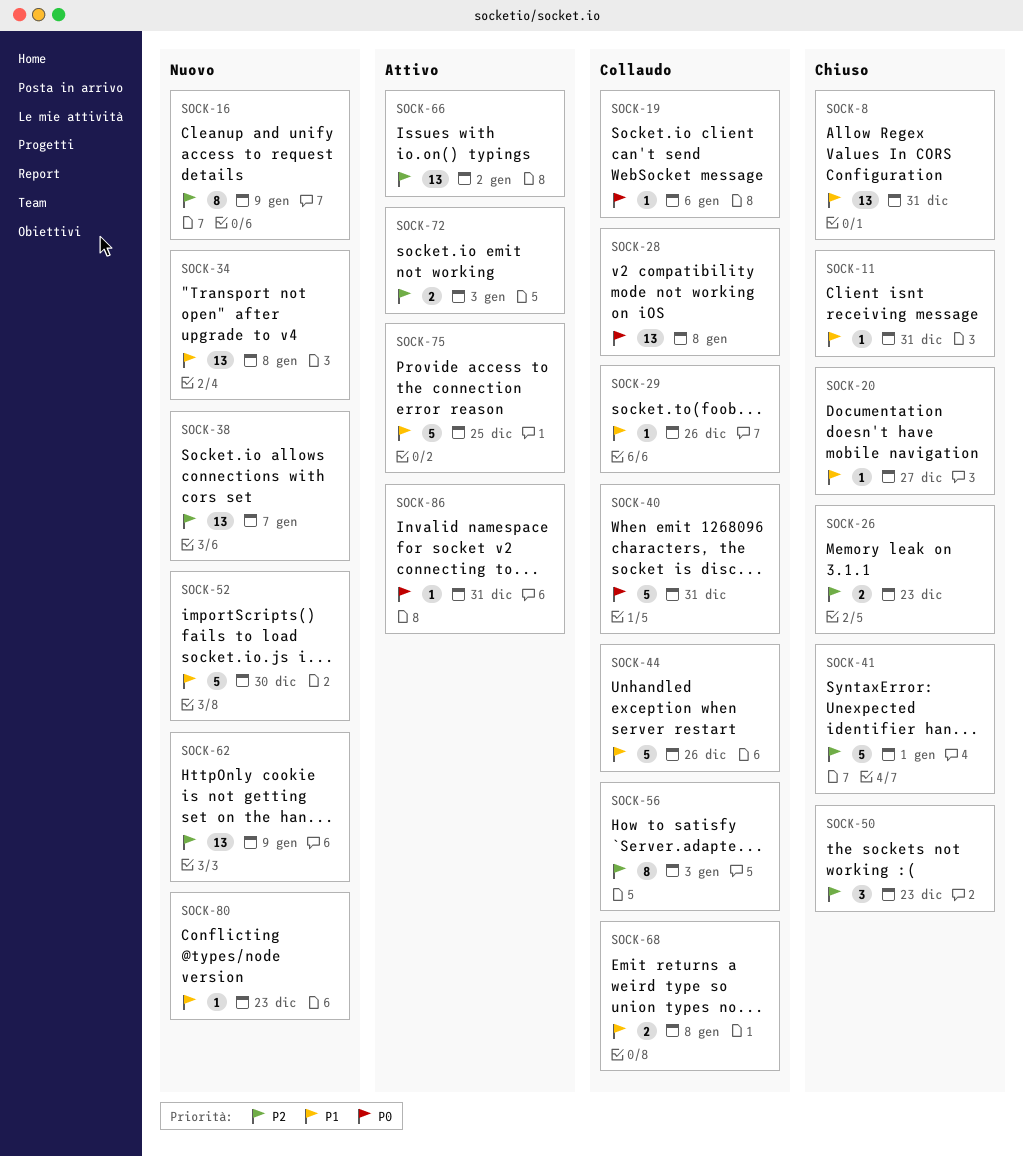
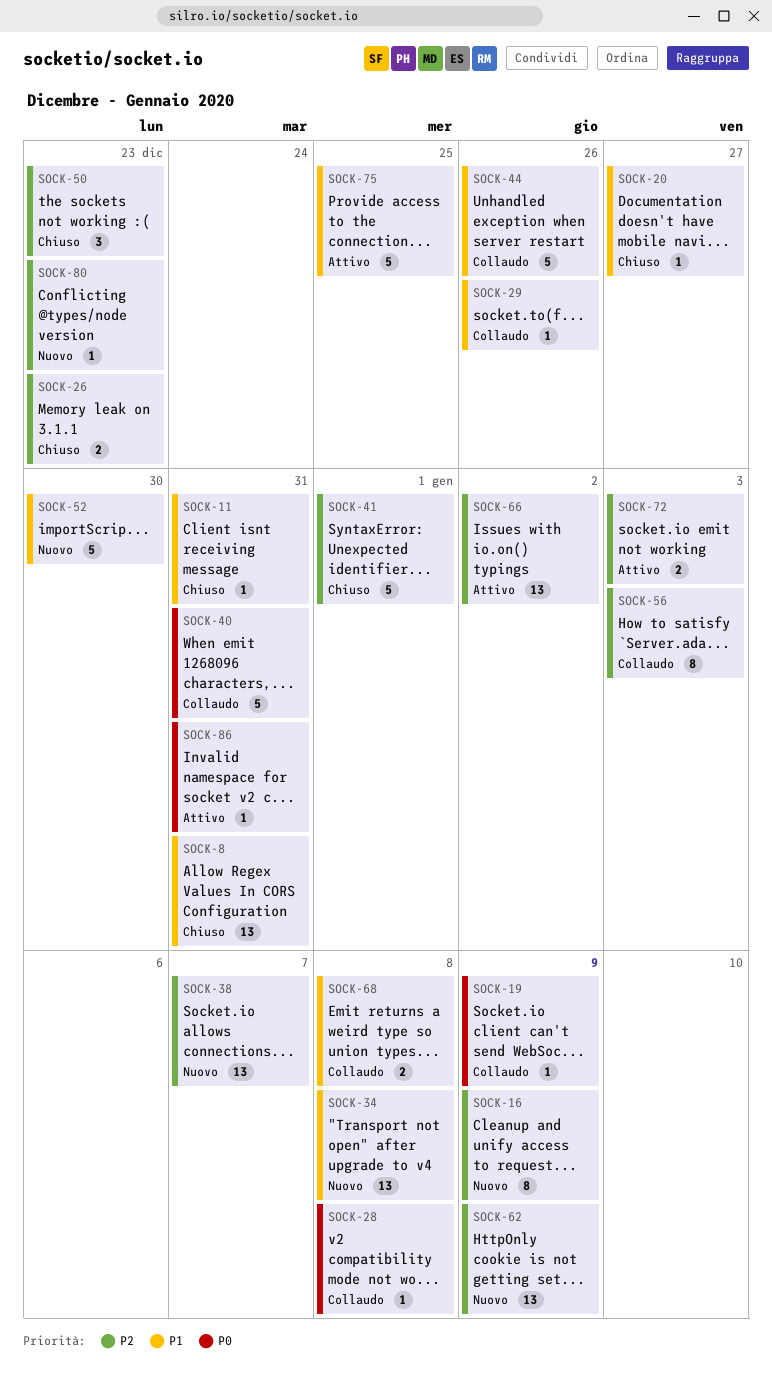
SOCK-19, due: Jan 6 -> Jan 9
SOCK-28, estimate: 13 -> 1
SOCK-80, priority: P1 -> P2

